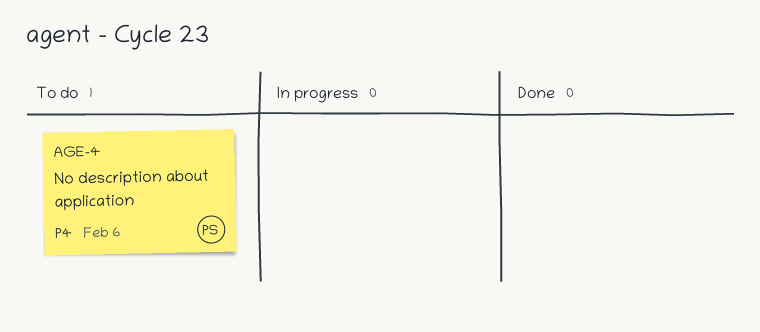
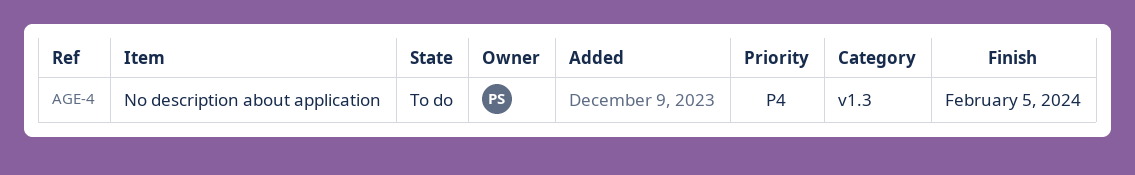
AGE-4, due: Feb 6 -> Feb 5

